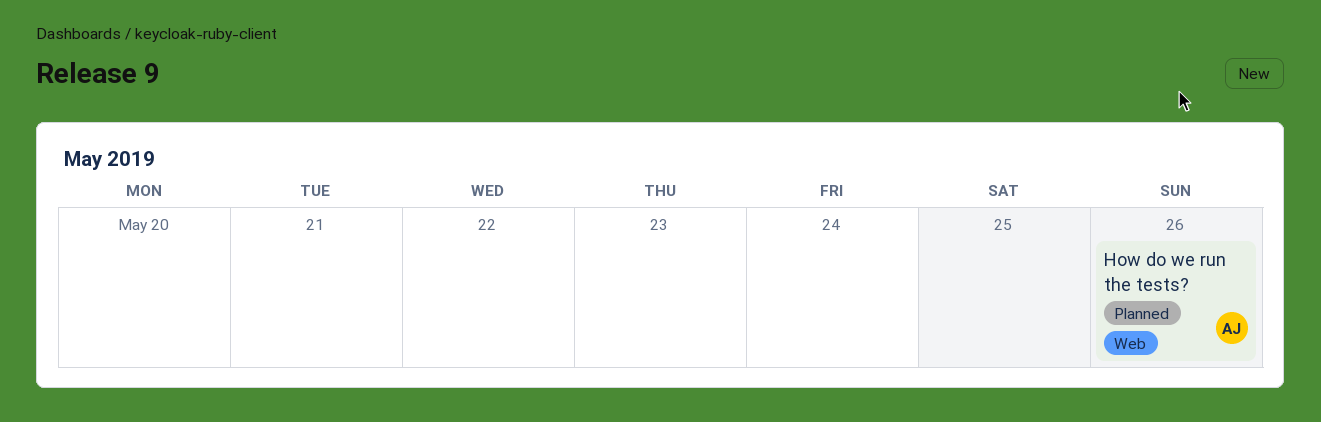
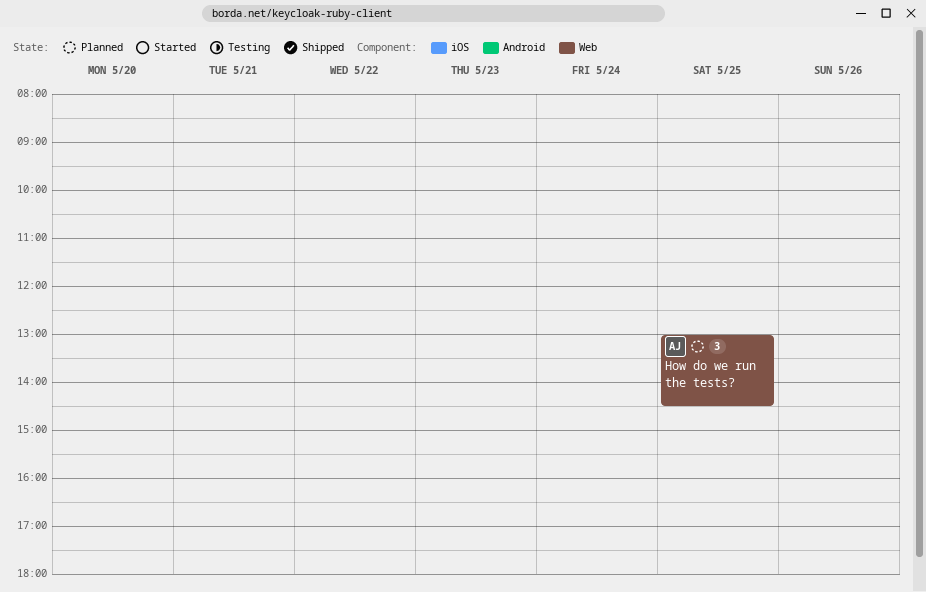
How do we run the tests?, day: May 26 -> May 25

